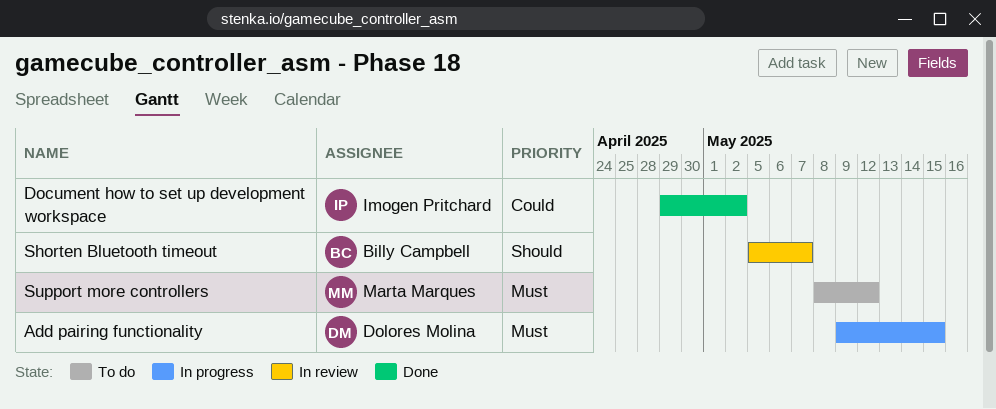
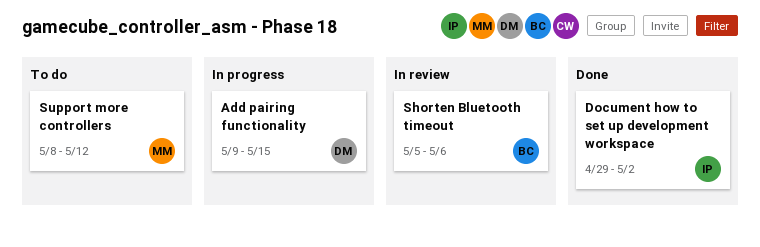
Shorten Bluetooth timeout, due: May 7 -> May 6

